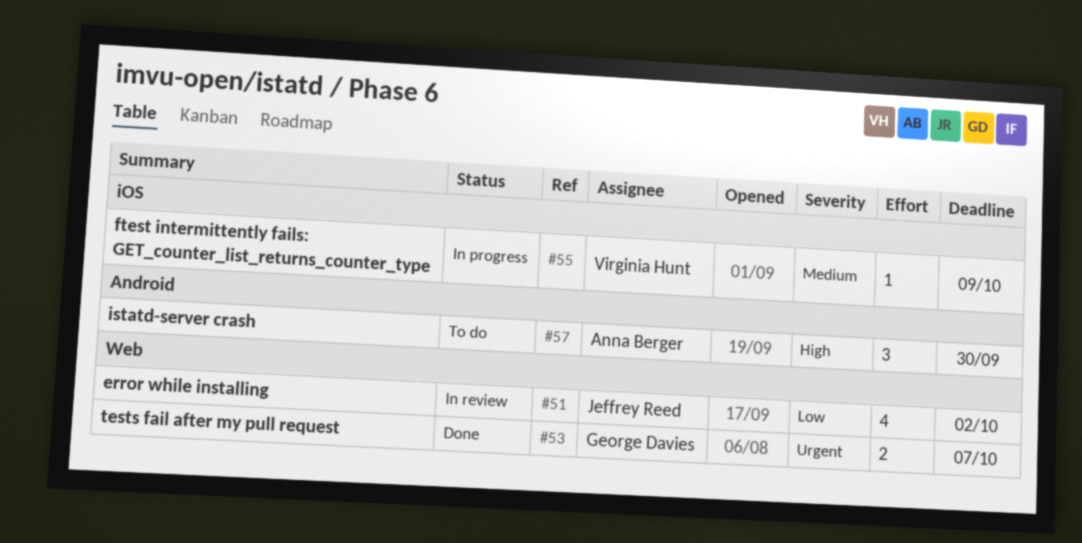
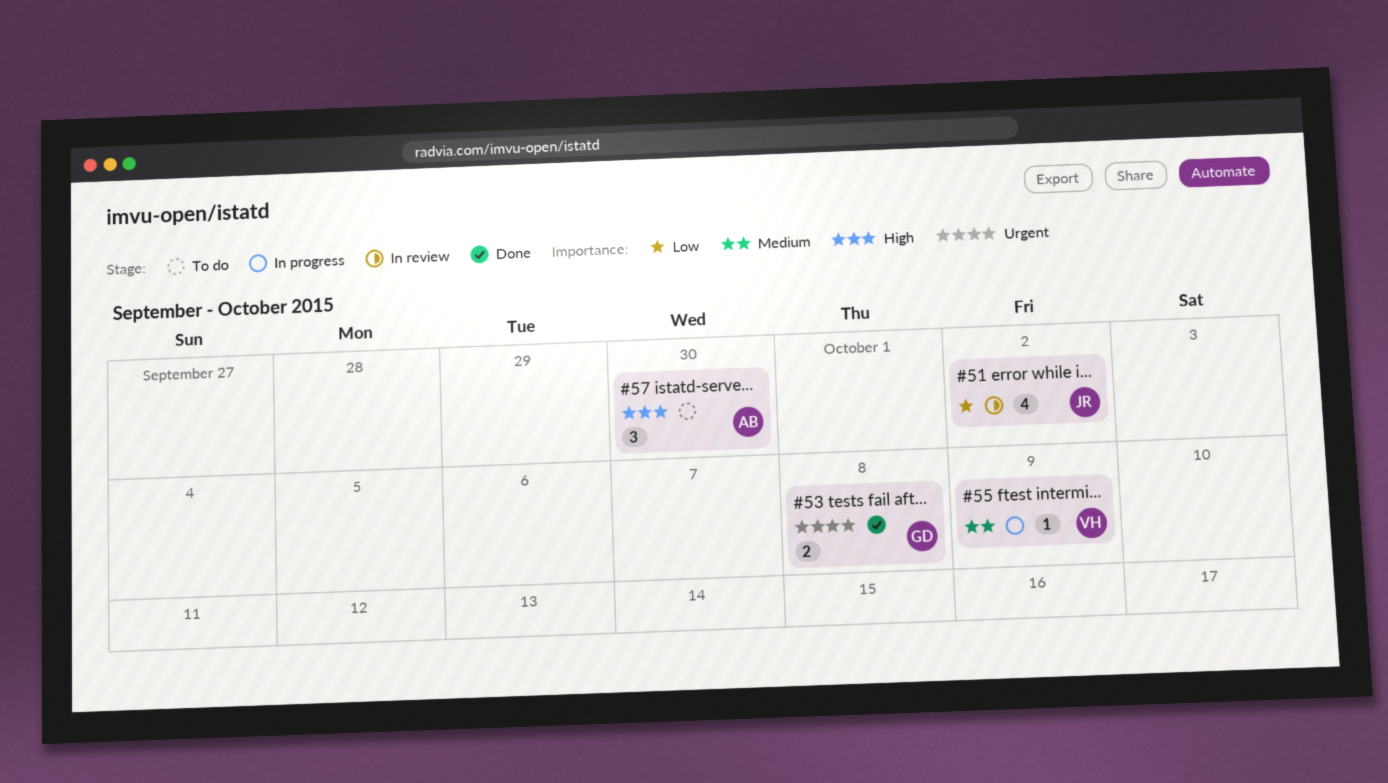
#53, due: Oct 7 -> Oct 8

